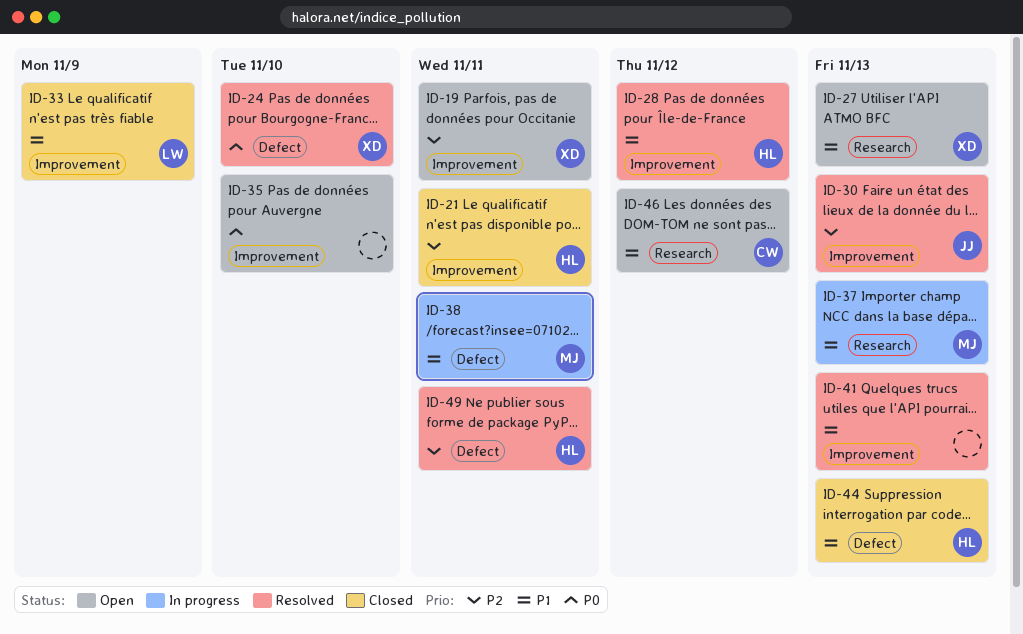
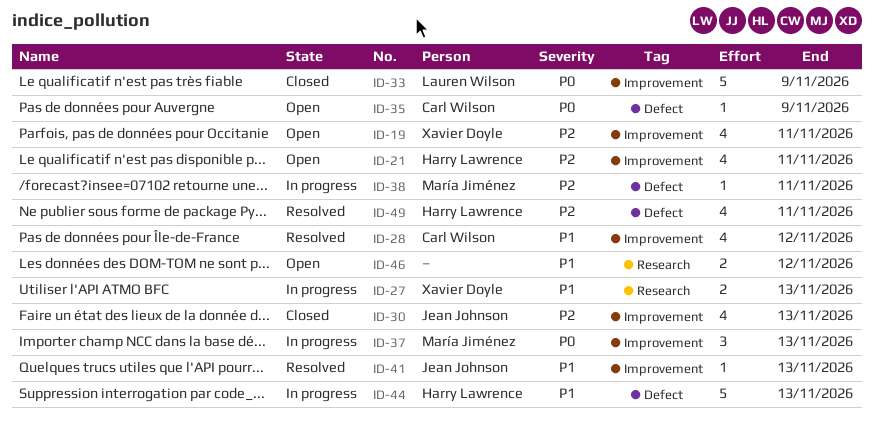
ID-21, status: Closed -> Open
ID-24: present -> none
ID-27, status: Open -> In progress
ID-28, owner: Harry Lawrence -> Carl Wilson
ID-30, status: Resolved -> Closed
ID-33, priority: P1 -> P0
ID-35, owner: none -> Carl Wilson
ID-35, label: Improvement -> Defect
ID-35, due: Nov 10 -> Nov 9
ID-37, priority: P1 -> P0
ID-37, label: Research -> Improvement
ID-38, priority: P1 -> P2
ID-41, owner: none -> Jean Johnson
ID-44, status: Closed -> In progress
ID-46, owner: Carl Wilson -> none

